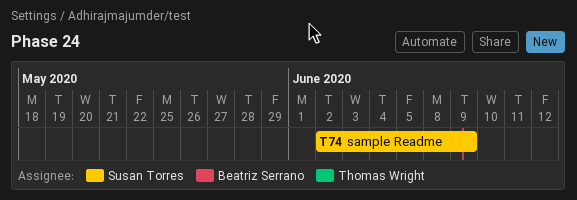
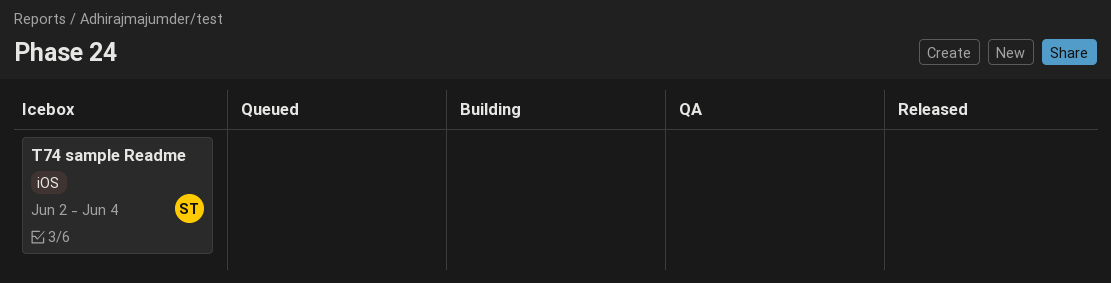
T74, due: Jun 9 -> Jun 4

